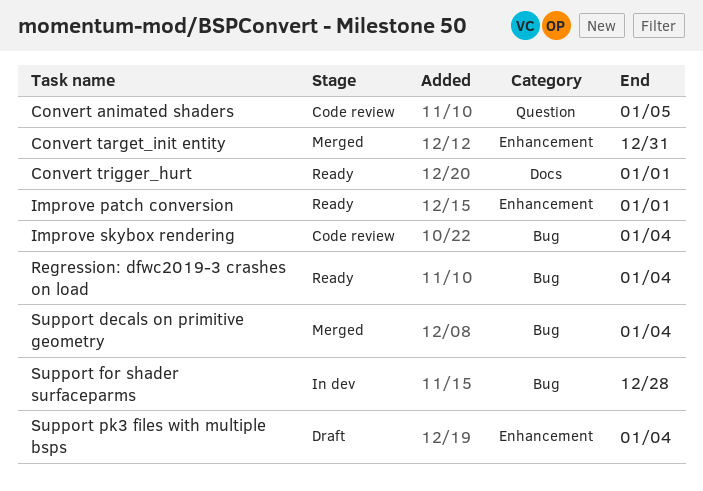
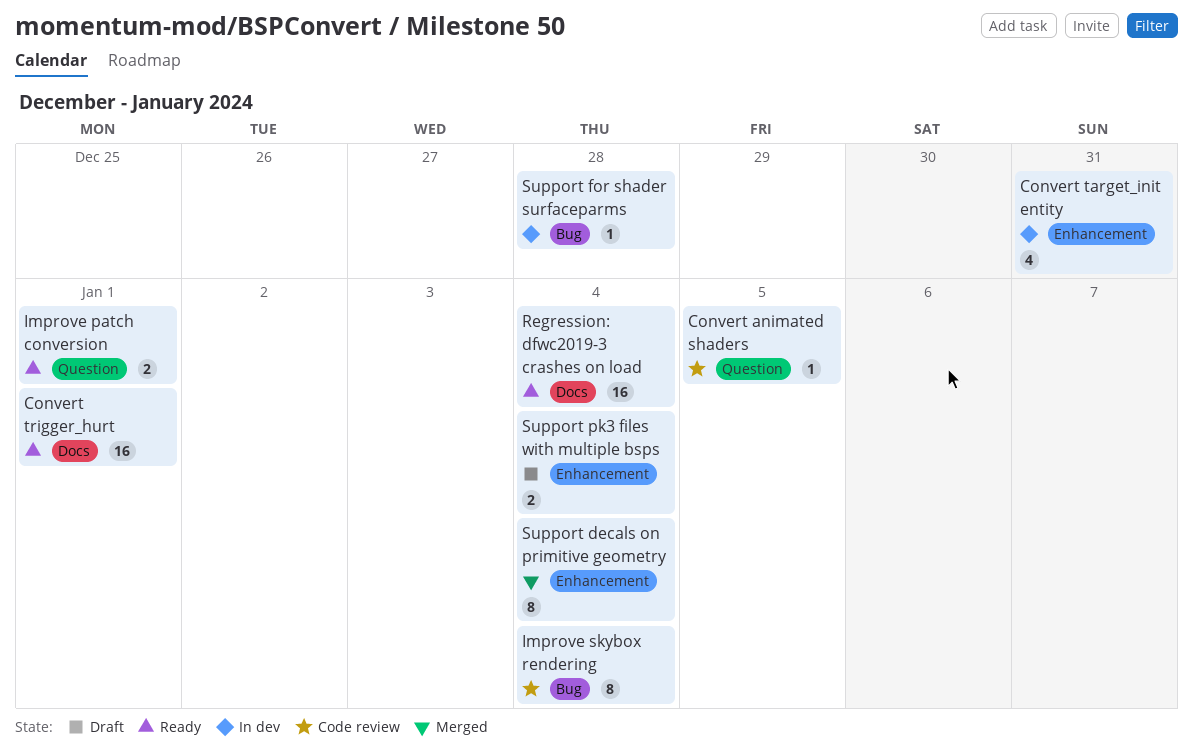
Convert target_init entity, status: Merged -> In dev
Improve patch conversion, label: Enhancement -> Question
Regression: dfwc2019-3 crashes on load, label: Bug -> Docs
Support decals on primitive geometry, label: Bug -> Enhancement

